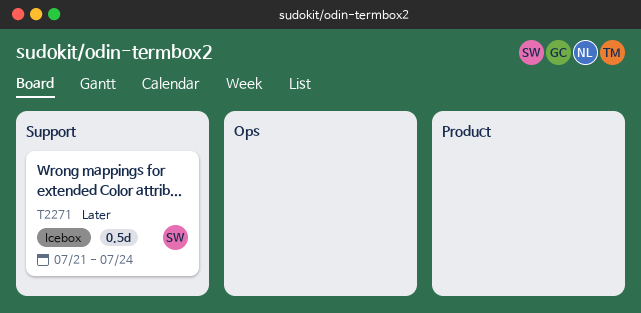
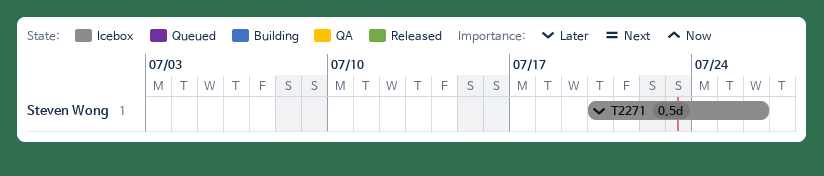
T2271, start: Jul 21 -> Jul 20
T2271, due: Jul 24 -> Jul 26

